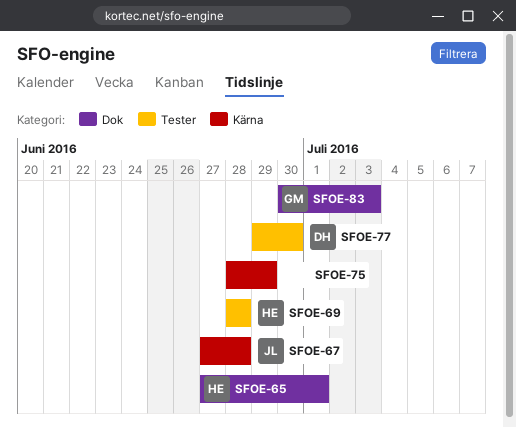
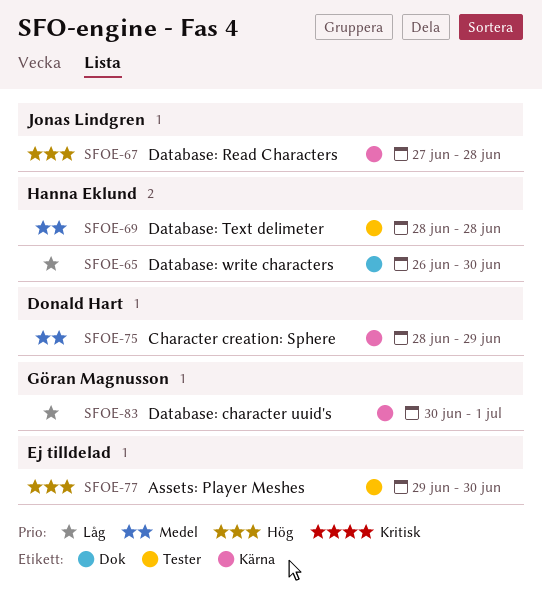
SFOE-65, start: Jun 27 -> Jun 26
SFOE-65, due: Jul 1 -> Jun 30
SFOE-75, owner: none -> Donald Hart
SFOE-77, owner: Donald Hart -> none
SFOE-83, label: Dok -> Kärna
SFOE-83, due: Jul 3 -> Jul 1

